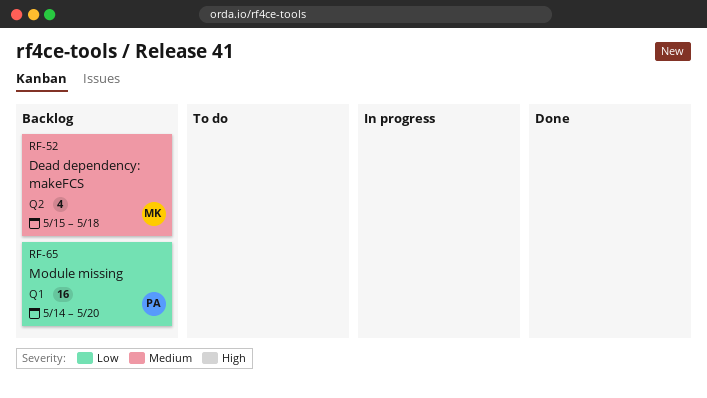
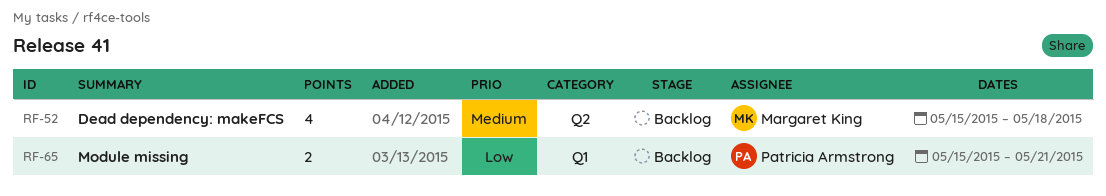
RF-65, estimate: 16 -> 2
RF-65, start: May 14 -> May 15
RF-65, due: May 20 -> May 21

